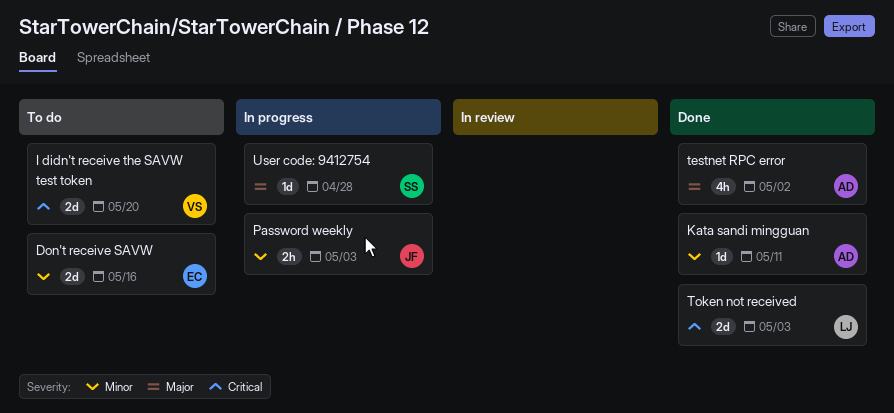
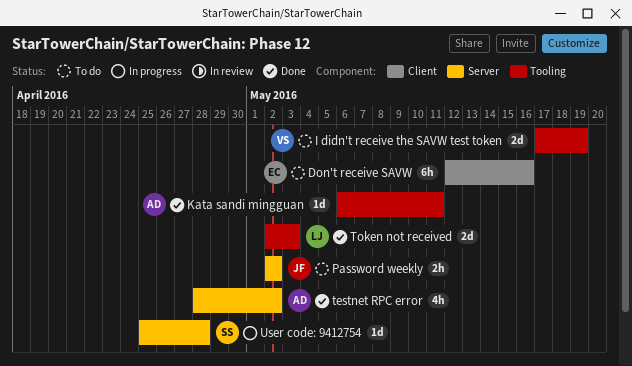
Don't receive SAVW, estimate: 2d -> 6h
I didn't receive the SAVW test token, due: May 20 -> May 19
Password weekly, status: In progress -> To do
Password weekly, due: May 3 -> May 2

